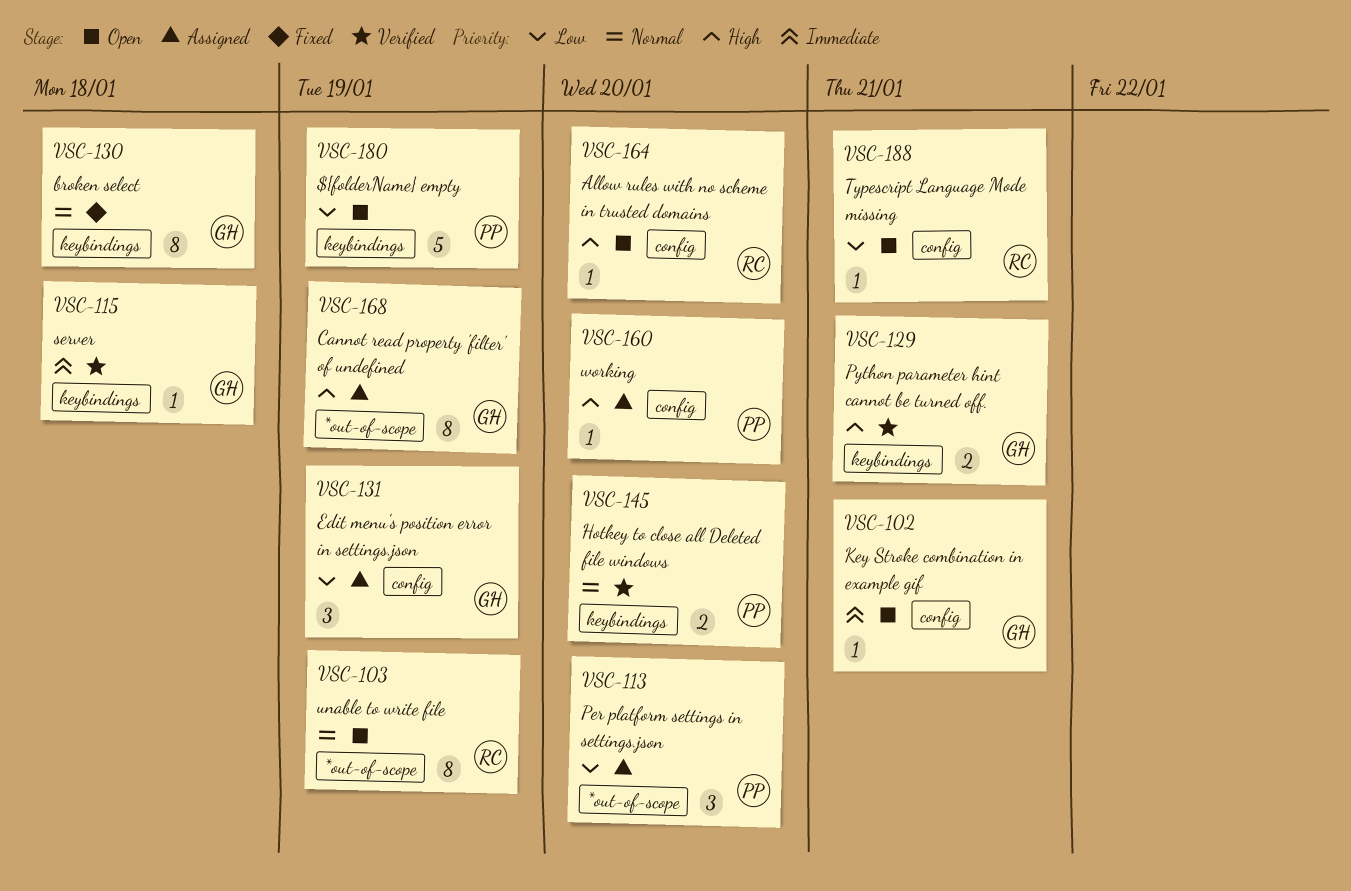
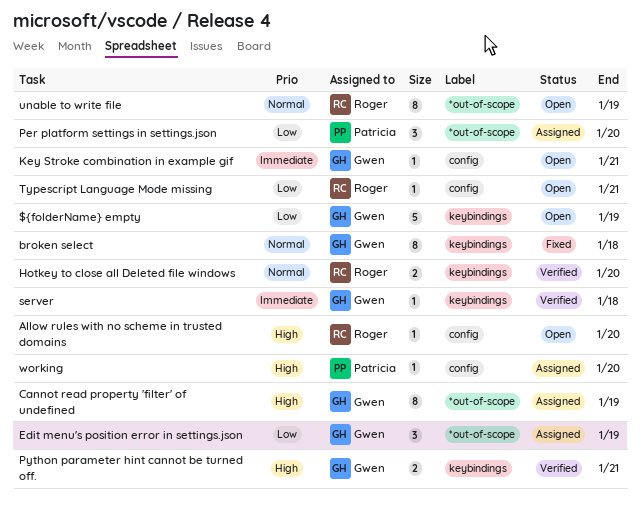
${folderName} empty, owner: Patricia -> Gwen
Edit menu's position error in settings.json, label: config -> *out-of-scope
Hotkey to close all Deleted file windows, owner: Patricia -> Roger

